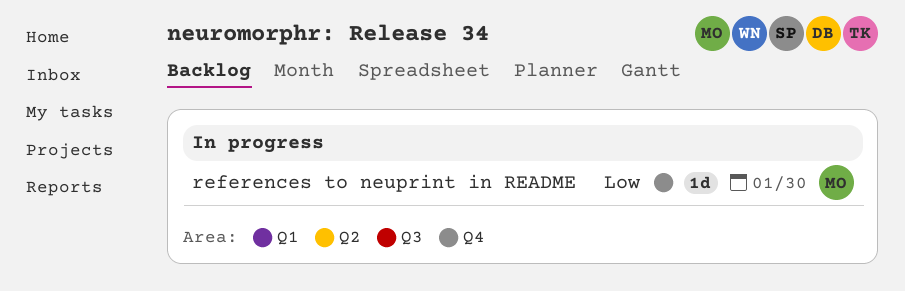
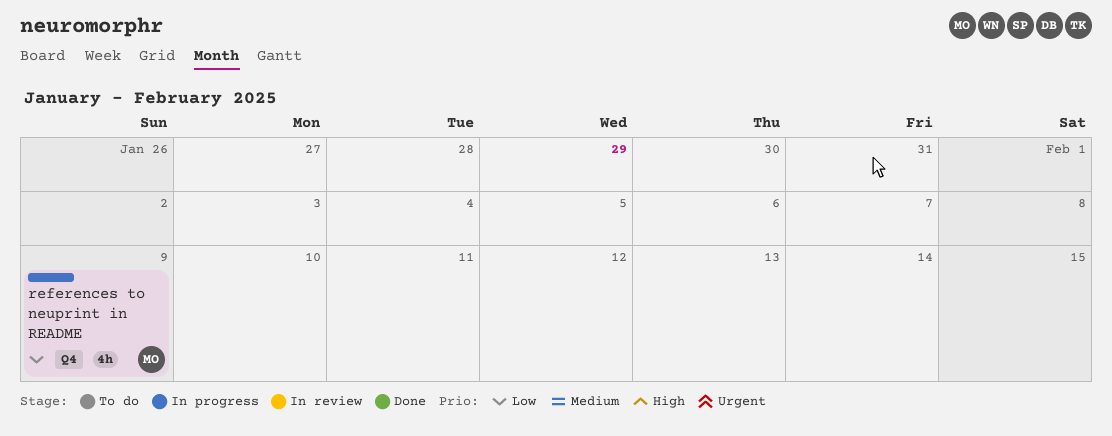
references to neuprint in README, estimate: 1d -> 4h
references to neuprint in README, due: Jan 30 -> Feb 9

